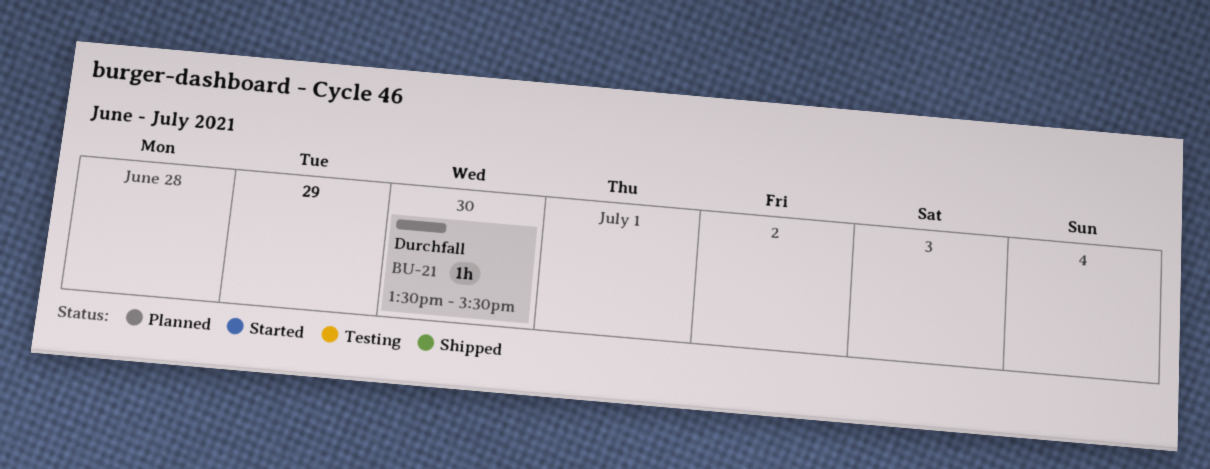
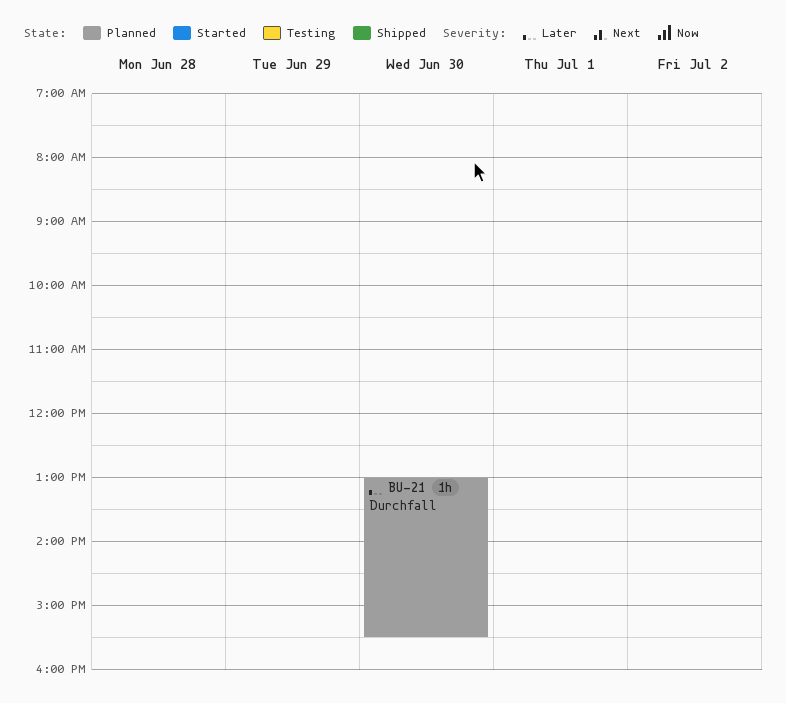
BU-21, begins: 13:30 -> 13:00

